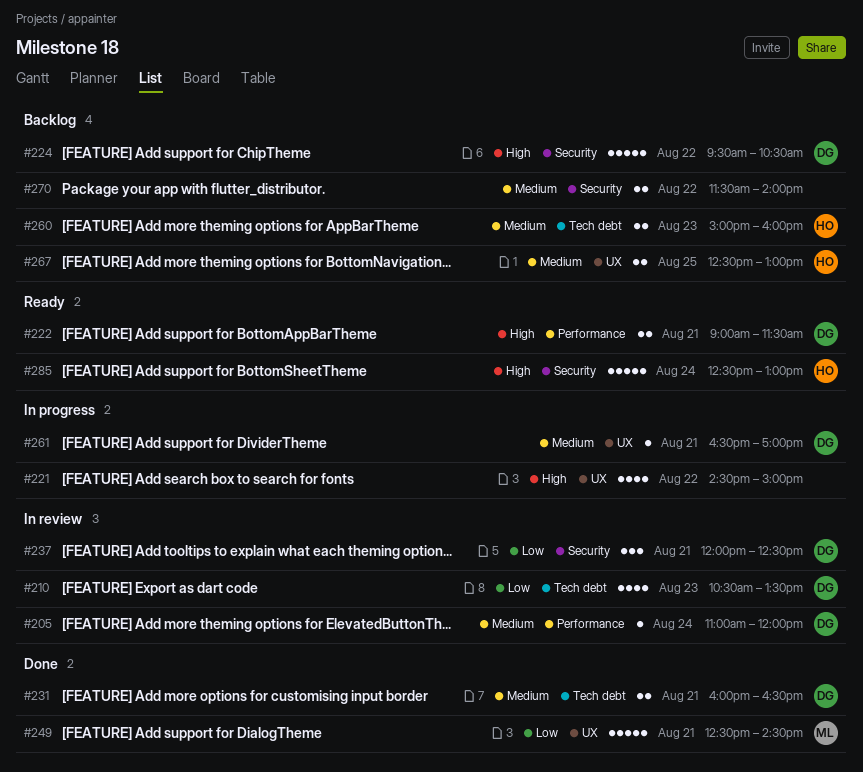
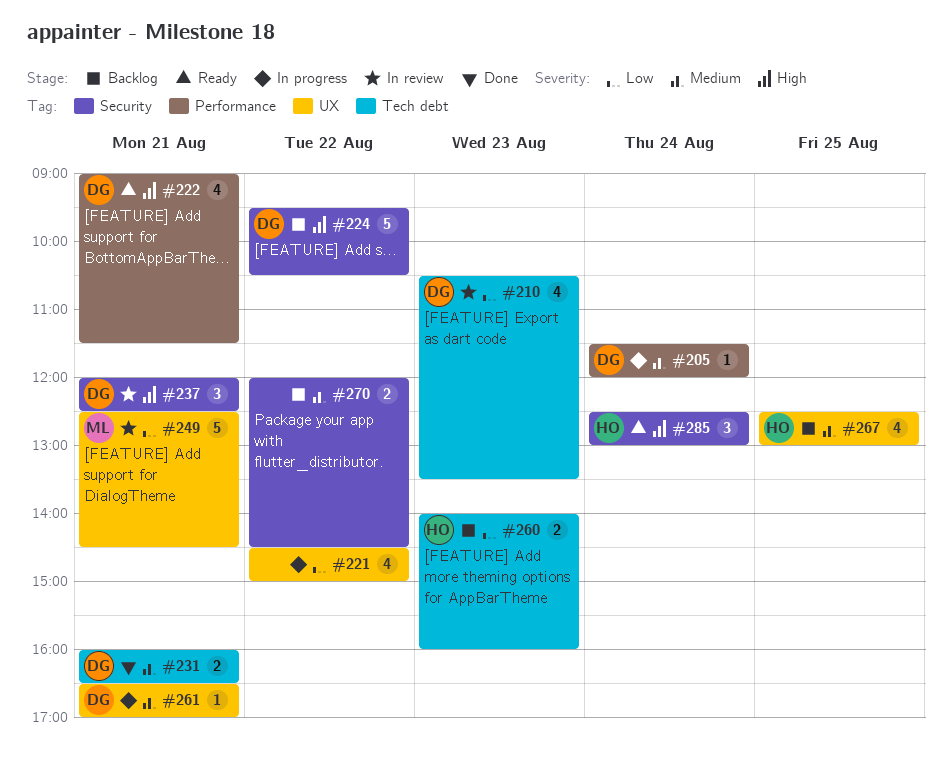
#205, status: In review -> In progress
#205, begins: 11:00 -> 11:30
#221, priority: High -> Low
#222, estimate: 2 -> 4
#237, priority: Low -> High
#249, status: Done -> In review
#260, priority: Medium -> Low
#260, begins: 15:00 -> 14:00
#267, estimate: 2 -> 4
#270, begins: 11:30 -> 12:00
#270, ends: 14:00 -> 14:30
#285, estimate: 5 -> 3

